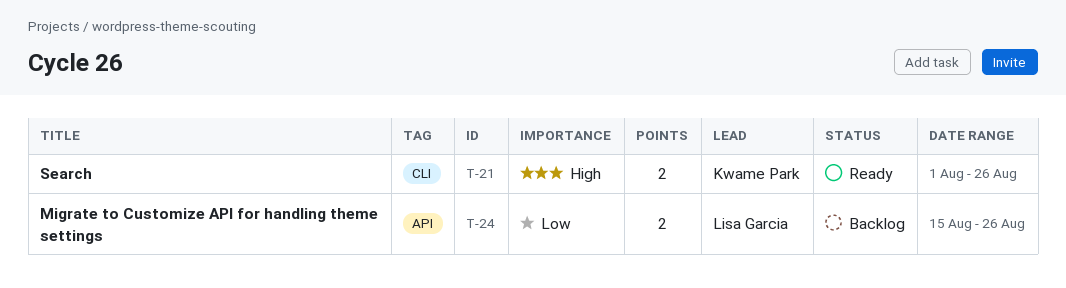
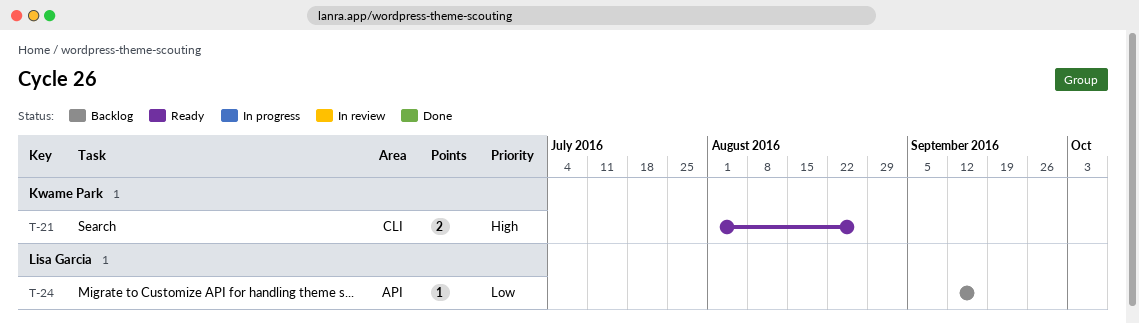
T-24, estimate: 2 -> 1
T-24, start: Aug 15 -> Sep 12
T-24, due: Aug 26 -> Sep 16

